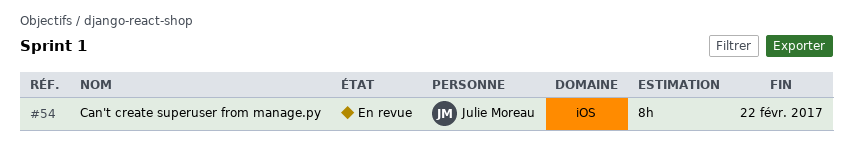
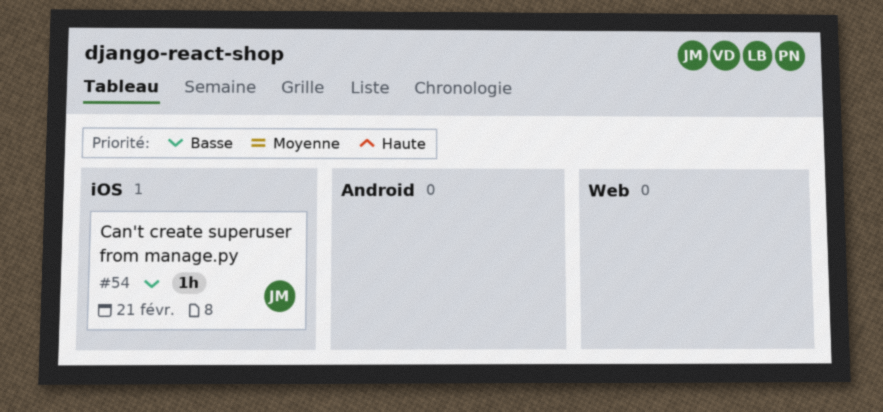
#54, estimate: 8h -> 1h
#54, due: Feb 22 -> Feb 21

